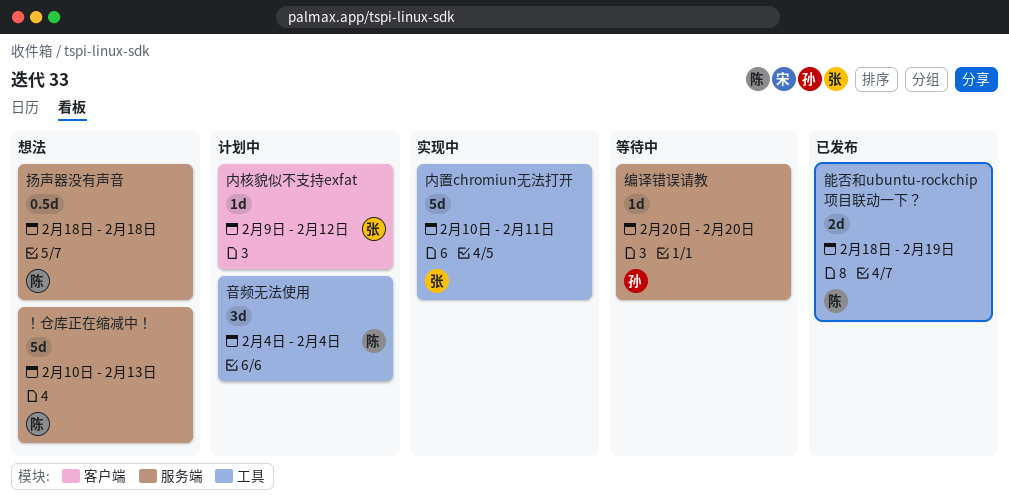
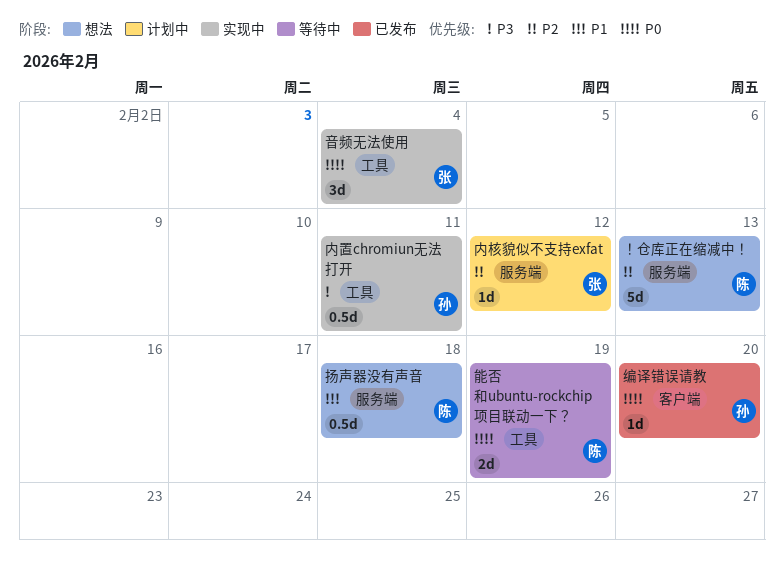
内核貌似不支持exfat, label: 客户端 -> 服务端
内置chromiun无法打开, owner: 张 -> 孙
内置chromiun无法打开, estimate: 5d -> 0.5d
编译错误请教, status: 等待中 -> 已发布
编译错误请教, label: 服务端 -> 客户端
能否和ubuntu-rockchip项目联动一下？, status: 已发布 -> 等待中
音频无法使用, status: 计划中 -> 实现中
音频无法使用, owner: 陈 -> 张

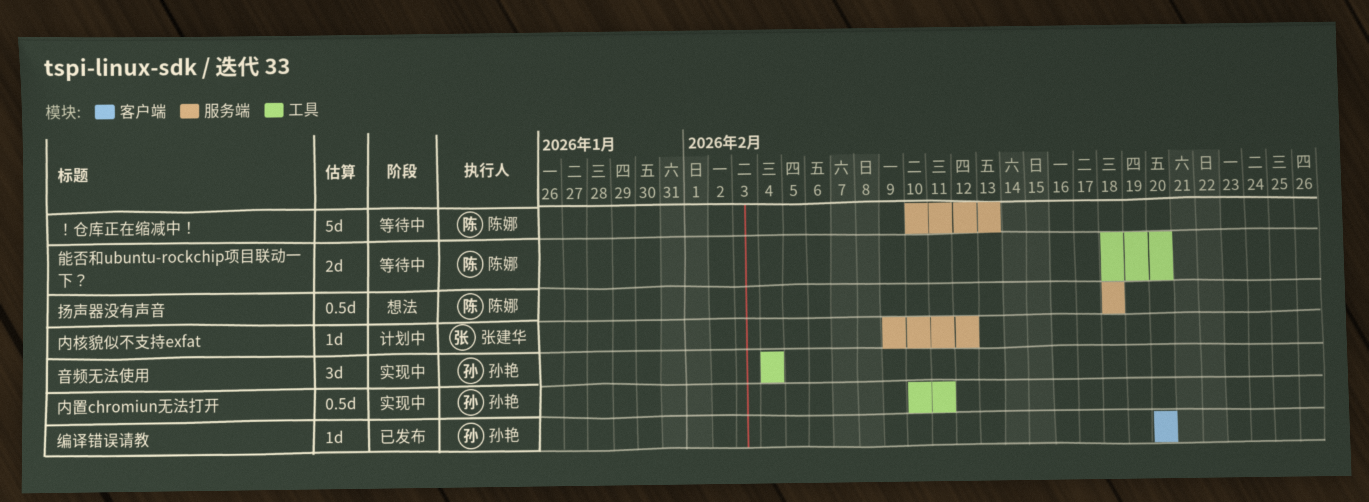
能否和ubuntu-rockchip项目联动一下？, due: Feb 19 -> Feb 20
音频无法使用, owner: 张建华 -> 孙艳
！仓库正在缩减中！, status: 想法 -> 等待中

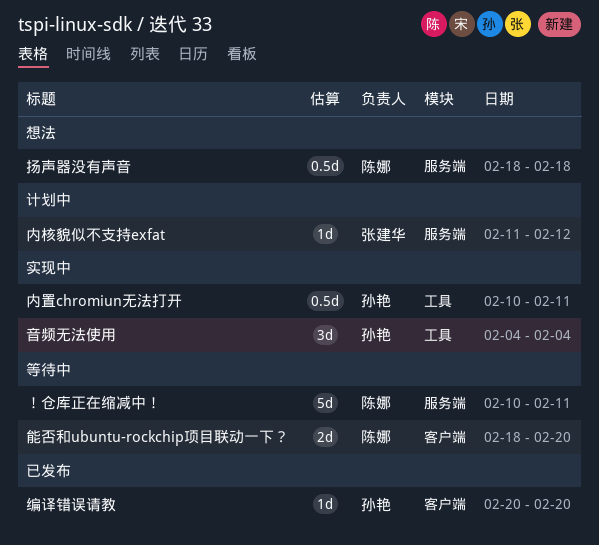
内核貌似不支持exfat, start: Feb 9 -> Feb 11
能否和ubuntu-rockchip项目联动一下？, label: 工具 -> 客户端
！仓库正在缩减中！, due: Feb 13 -> Feb 11

